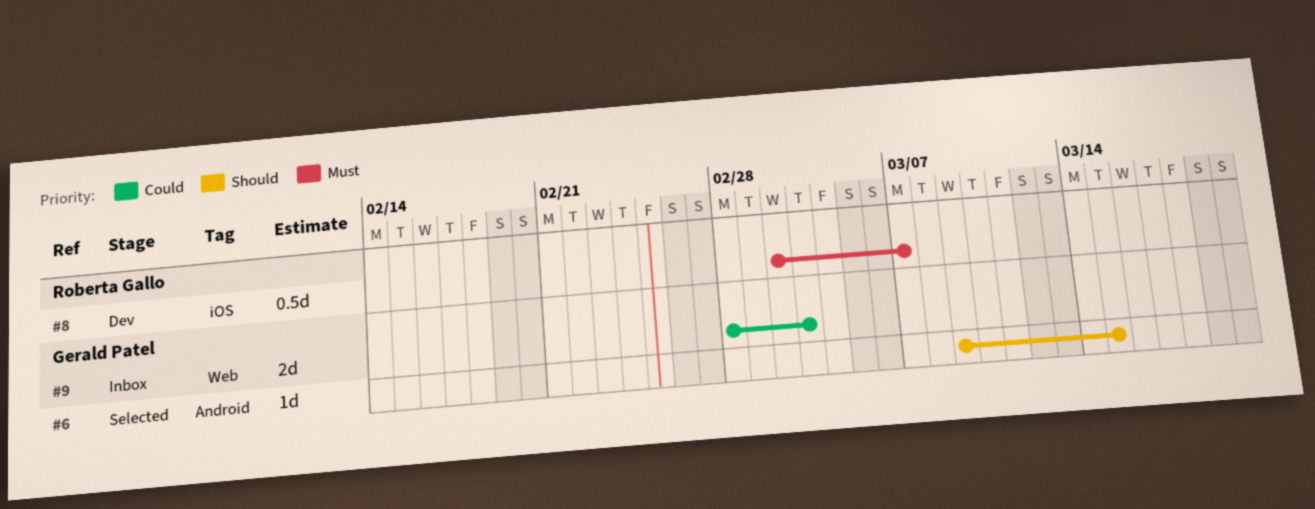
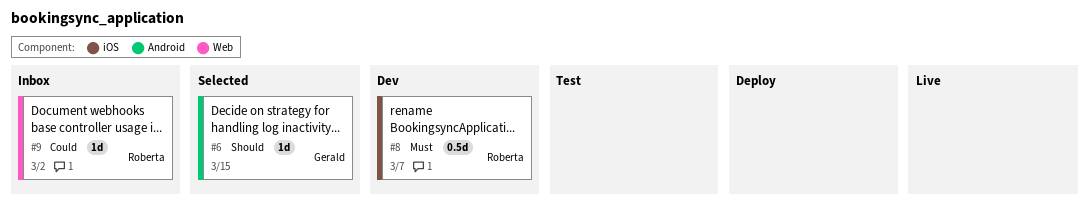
#9, owner: Gerald Patel -> Roberta Gallo
#9, estimate: 2d -> 1d
#9, due: Mar 3 -> Mar 2

